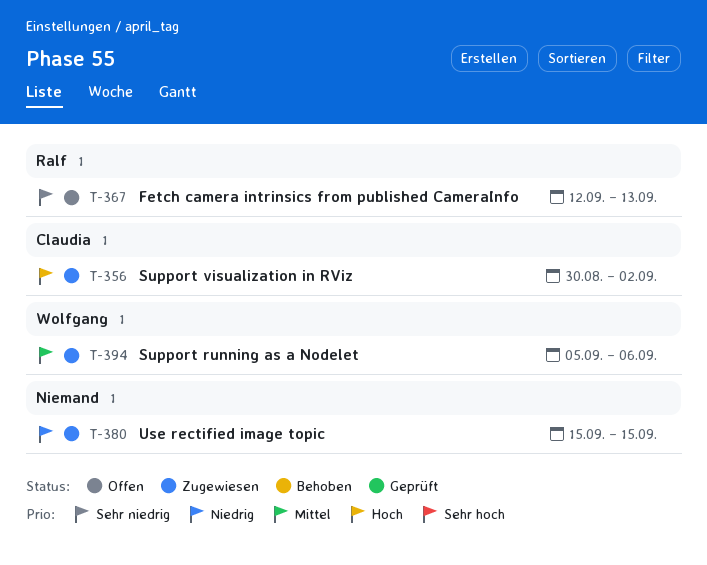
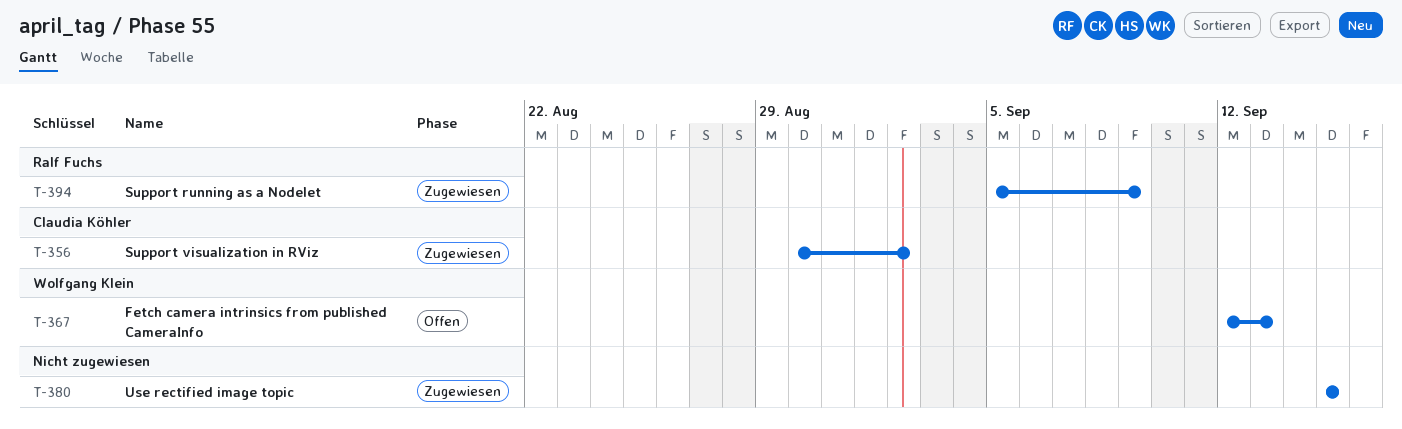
T-367, owner: Ralf Fuchs -> Wolfgang Klein
T-394, owner: Wolfgang Klein -> Ralf Fuchs
T-394, due: Sep 6 -> Sep 9

